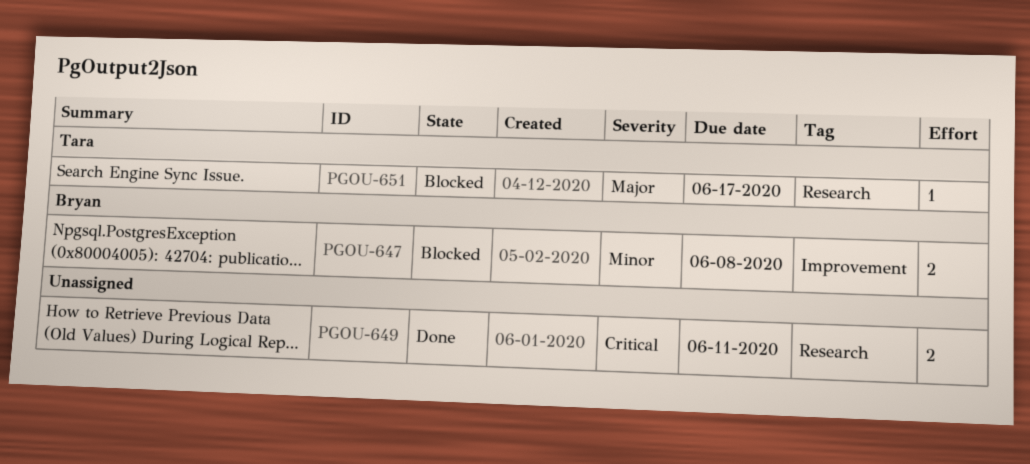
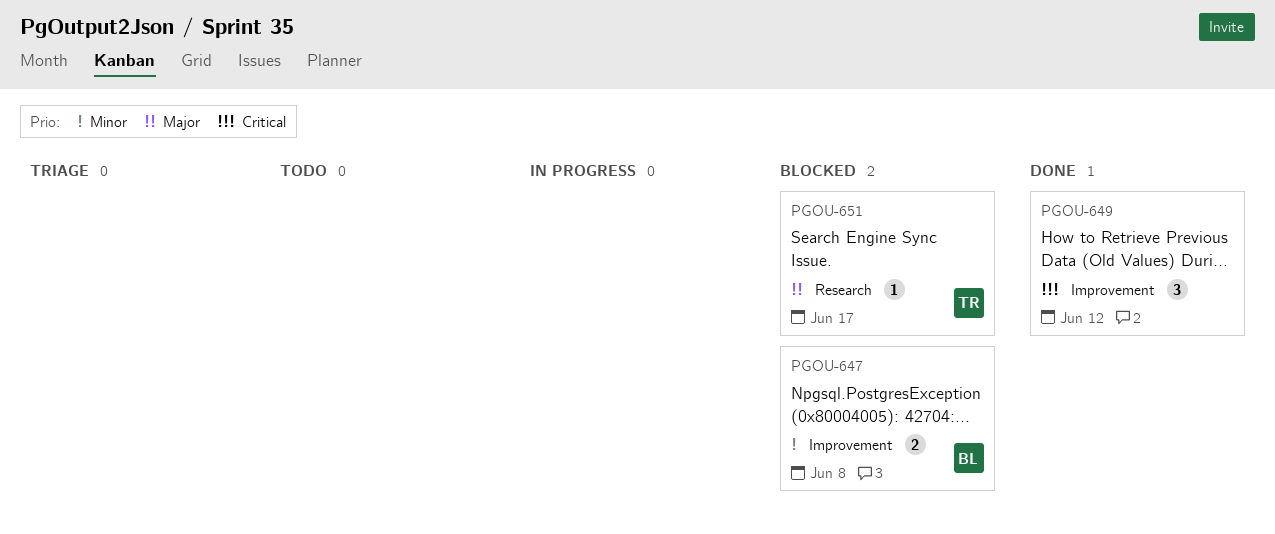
PGOU-649, label: Research -> Improvement
PGOU-649, estimate: 2 -> 3
PGOU-649, due: Jun 11 -> Jun 12

